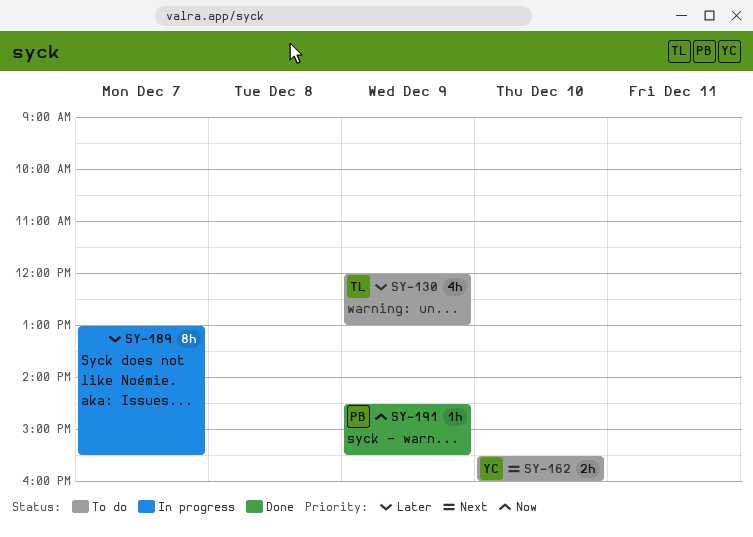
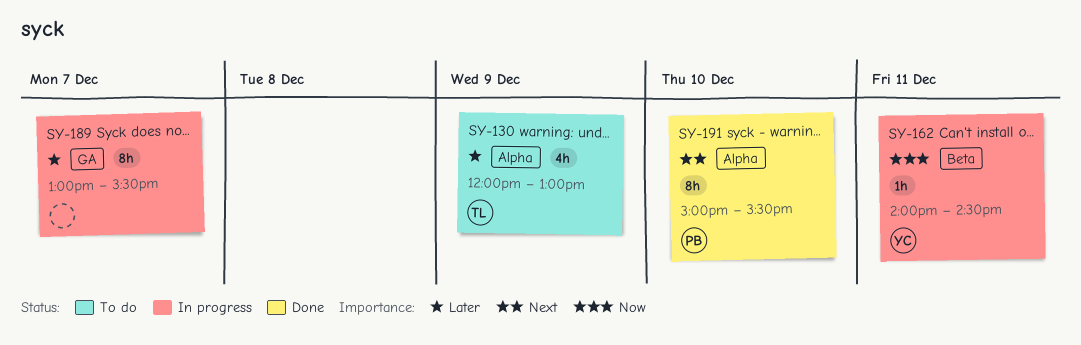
SY-162, status: To do -> In progress
SY-162, priority: Next -> Now
SY-162, estimate: 2h -> 1h
SY-162, day: Dec 10 -> Dec 11
SY-162, begins: 15:30 -> 14:00
SY-162, ends: 16:00 -> 14:30
SY-191, priority: Now -> Next
SY-191, estimate: 1h -> 8h
SY-191, day: Dec 9 -> Dec 10
SY-191, begins: 14:30 -> 15:00

